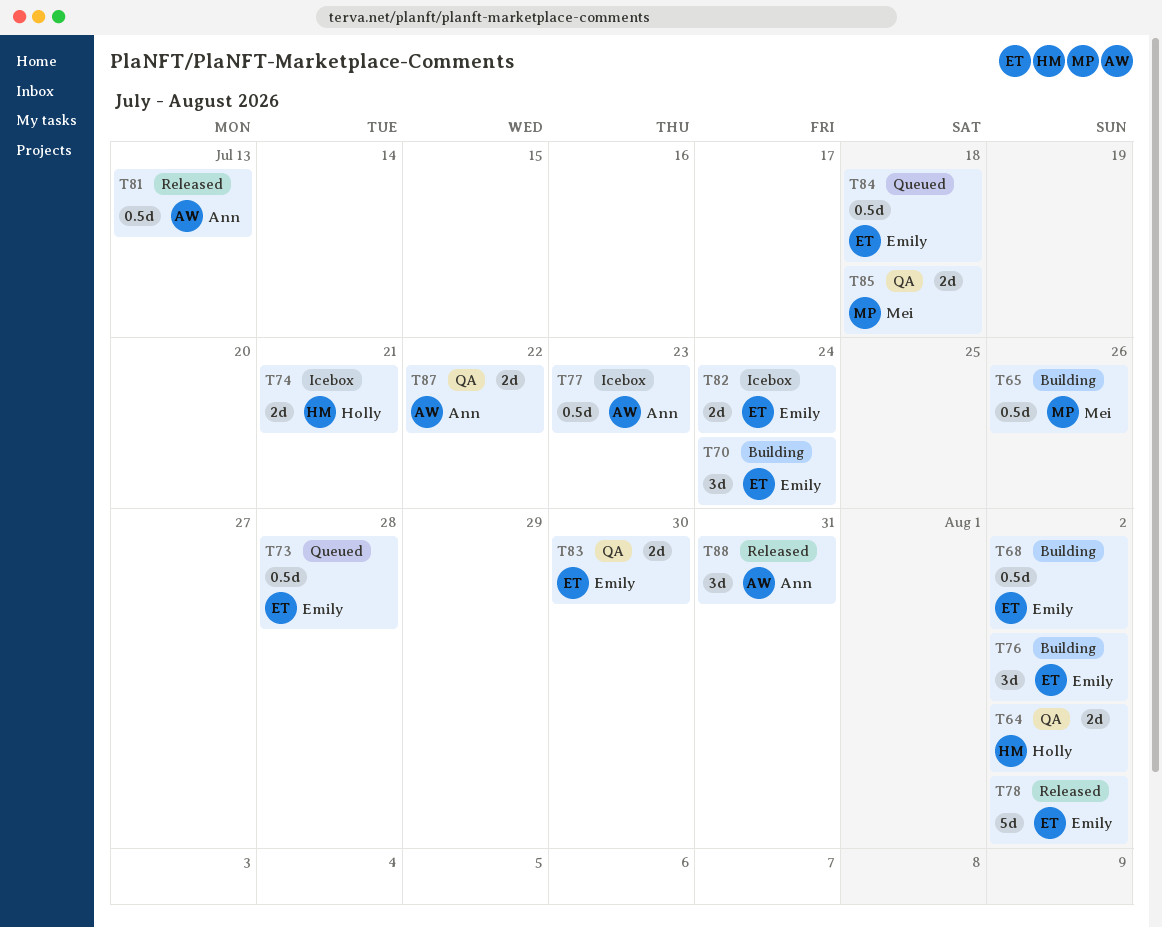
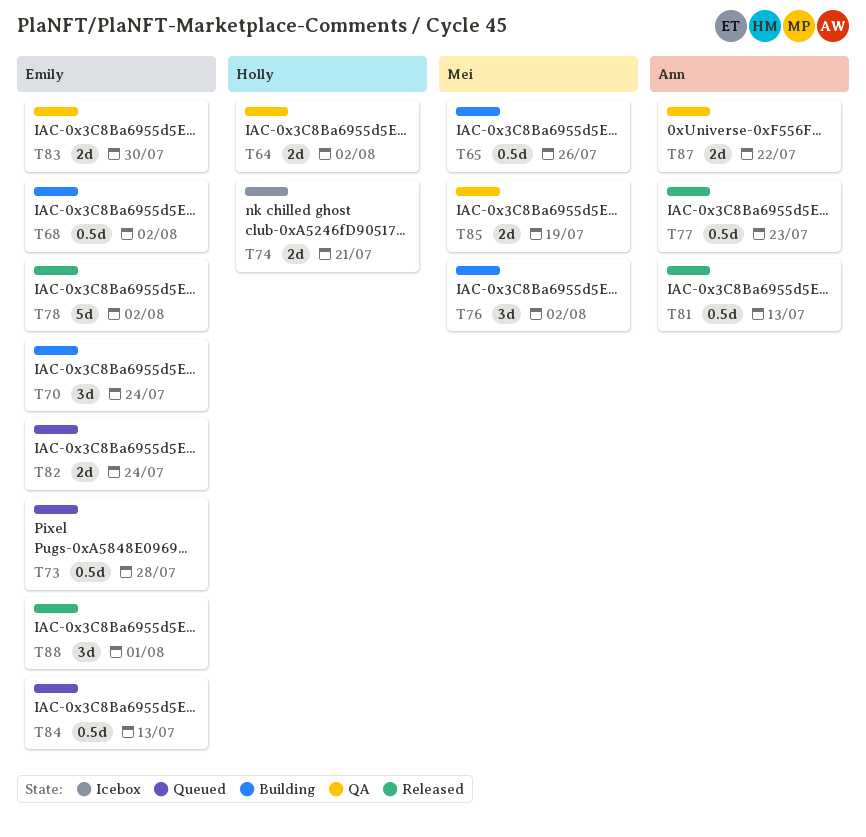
T76, owner: Emily -> Mei
T77, status: Icebox -> Released
T82, status: Icebox -> Queued
T84, due: Jul 18 -> Jul 13
T85, due: Jul 18 -> Jul 19
T88, owner: Ann -> Emily
T88, due: Jul 31 -> Aug 1

